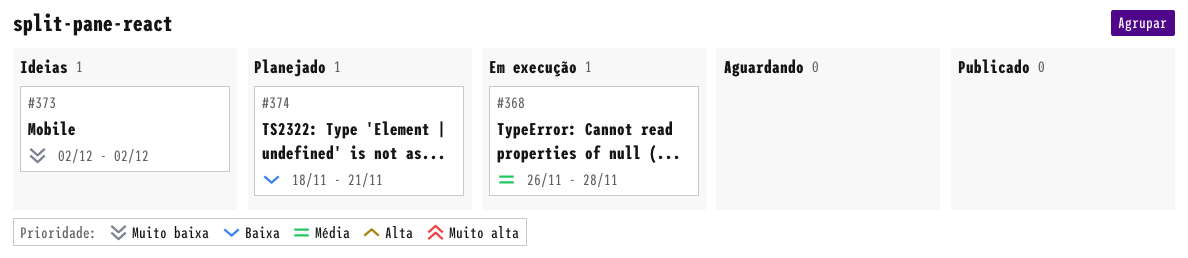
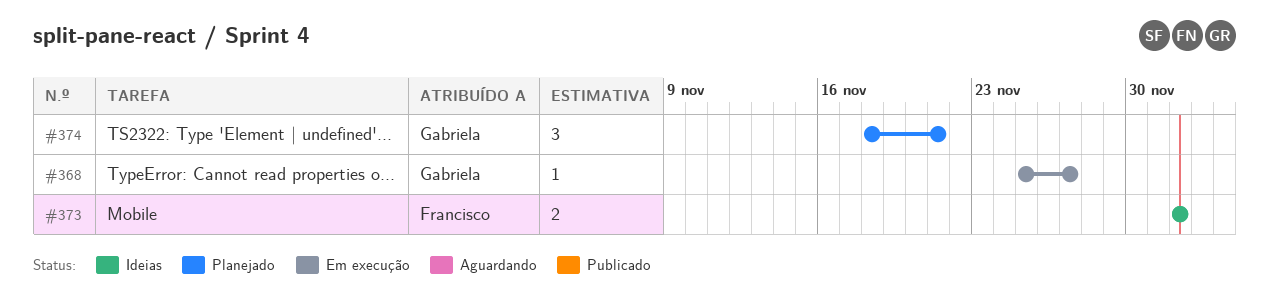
#368, start: Nov 26 -> Nov 25
#368, due: Nov 28 -> Nov 27

